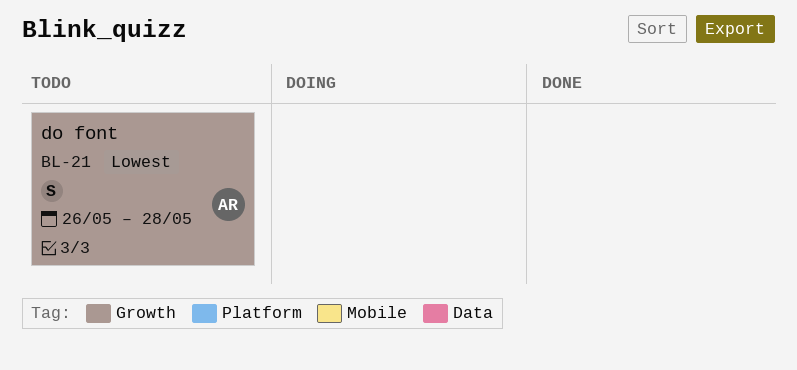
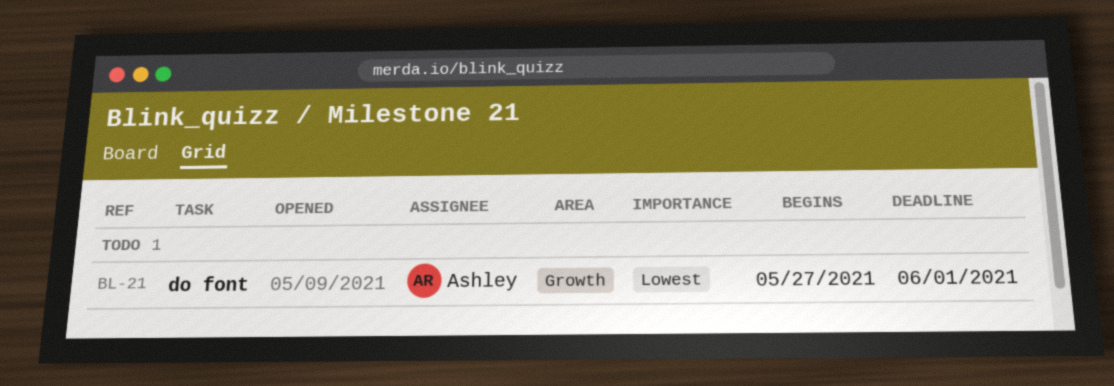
BL-21, start: May 26 -> May 27
BL-21, due: May 28 -> Jun 1

